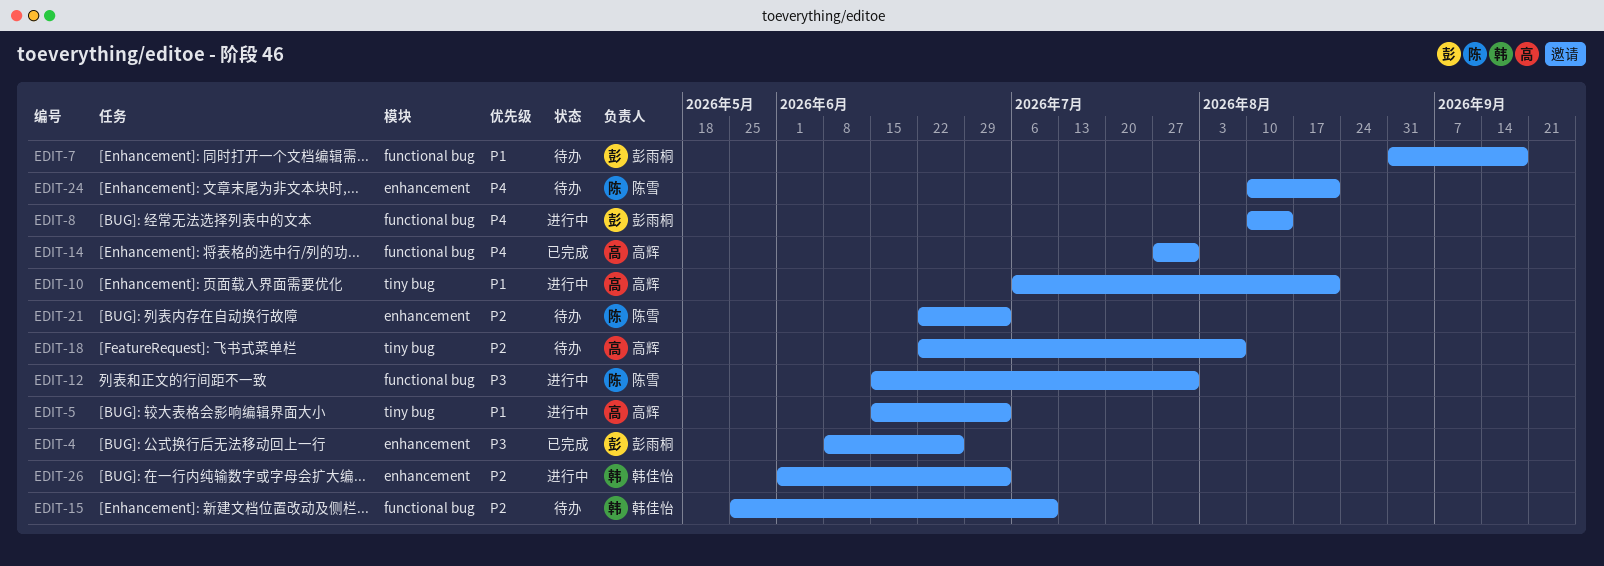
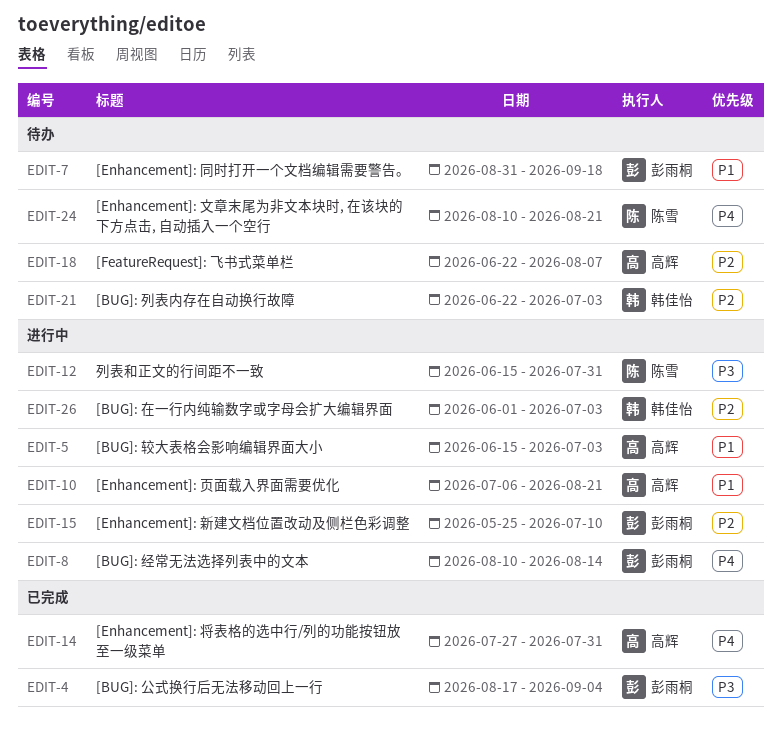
EDIT-4, start: Jun 8 -> Aug 17
EDIT-4, due: Jun 26 -> Sep 4
EDIT-15, status: 待办 -> 进行中
EDIT-15, owner: 韩佳怡 -> 彭雨桐
EDIT-21, owner: 陈雪 -> 韩佳怡

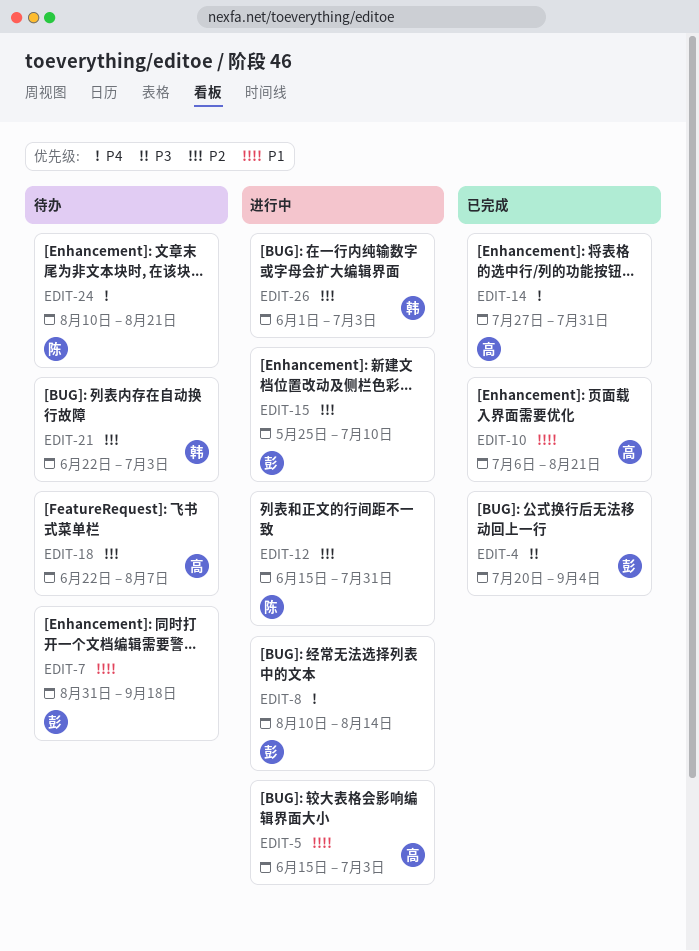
EDIT-4, start: Aug 17 -> Jul 20
EDIT-10, status: 进行中 -> 已完成
EDIT-12, priority: P3 -> P2

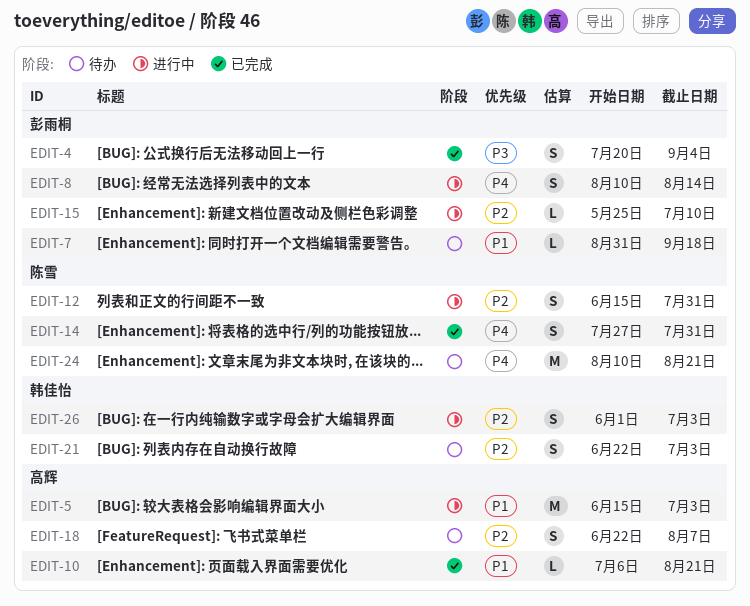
EDIT-14, owner: 高辉 -> 陈雪

